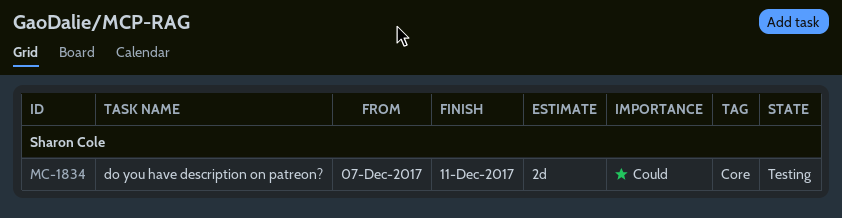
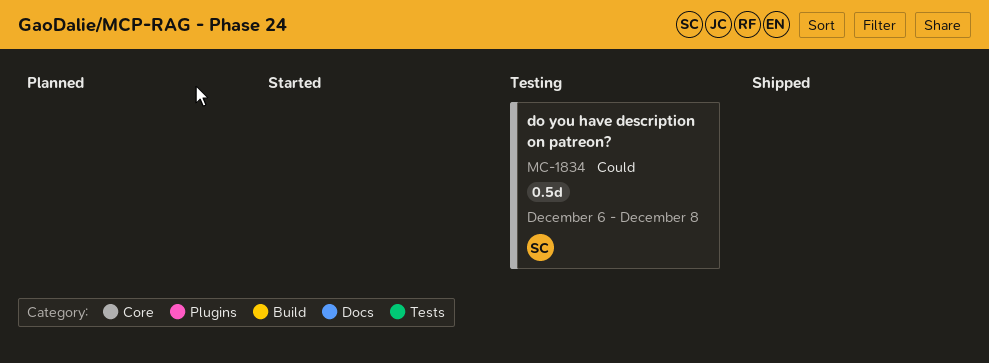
MC-1834, estimate: 2d -> 0.5d
MC-1834, start: Dec 7 -> Dec 6
MC-1834, due: Dec 11 -> Dec 8

